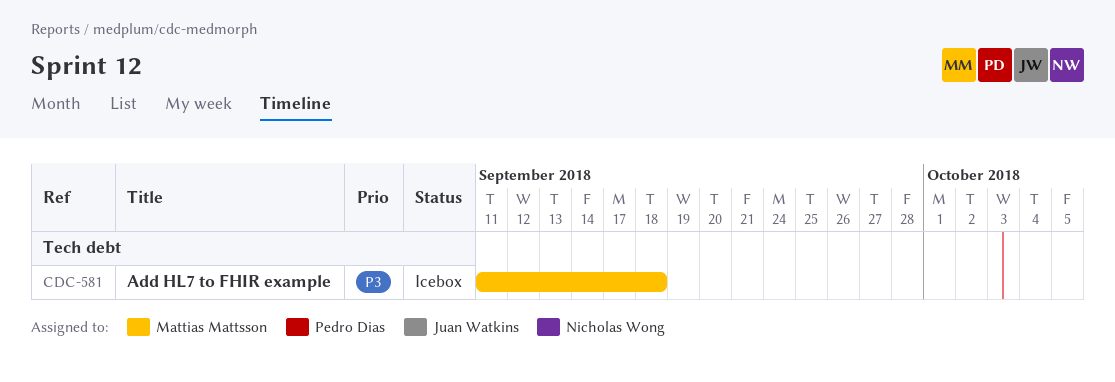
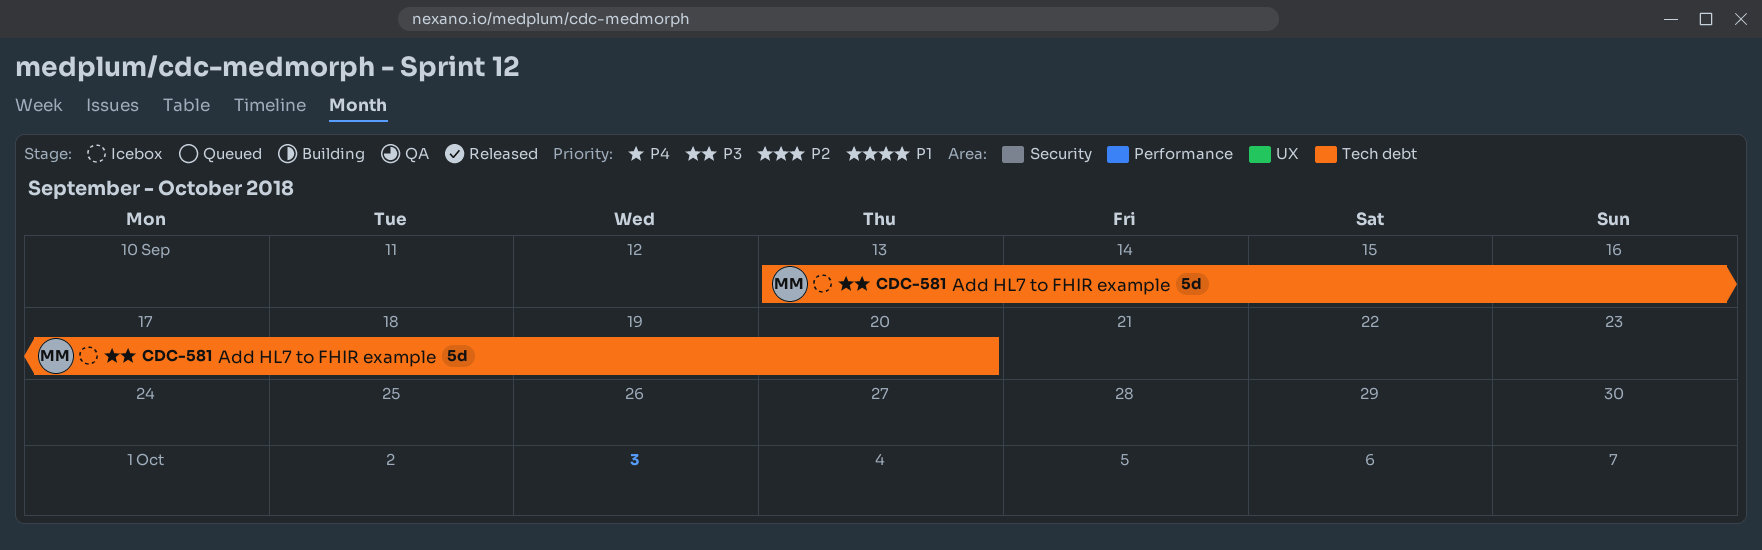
CDC-581, start: Sep 11 -> Sep 13
CDC-581, due: Sep 18 -> Sep 20

